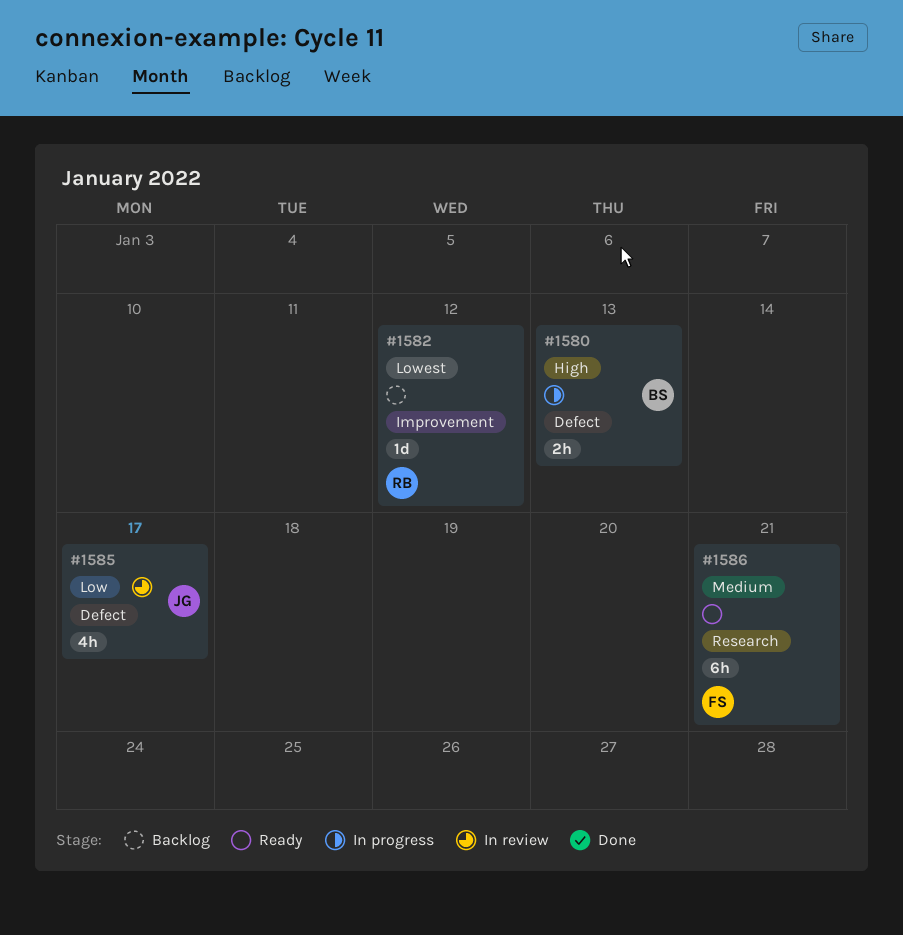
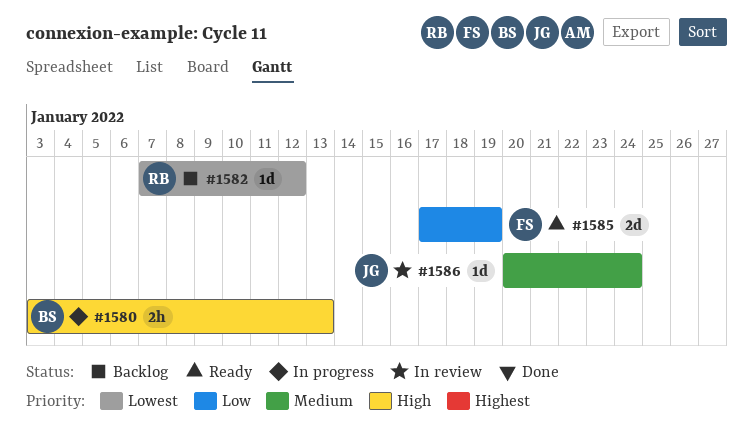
#1585, status: In review -> Ready
#1585, owner: JG -> FS
#1585, estimate: 4h -> 2d
#1585, due: Jan 17 -> Jan 19
#1586, status: Ready -> In review
#1586, owner: FS -> JG
#1586, estimate: 6h -> 1d
#1586, due: Jan 21 -> Jan 24

